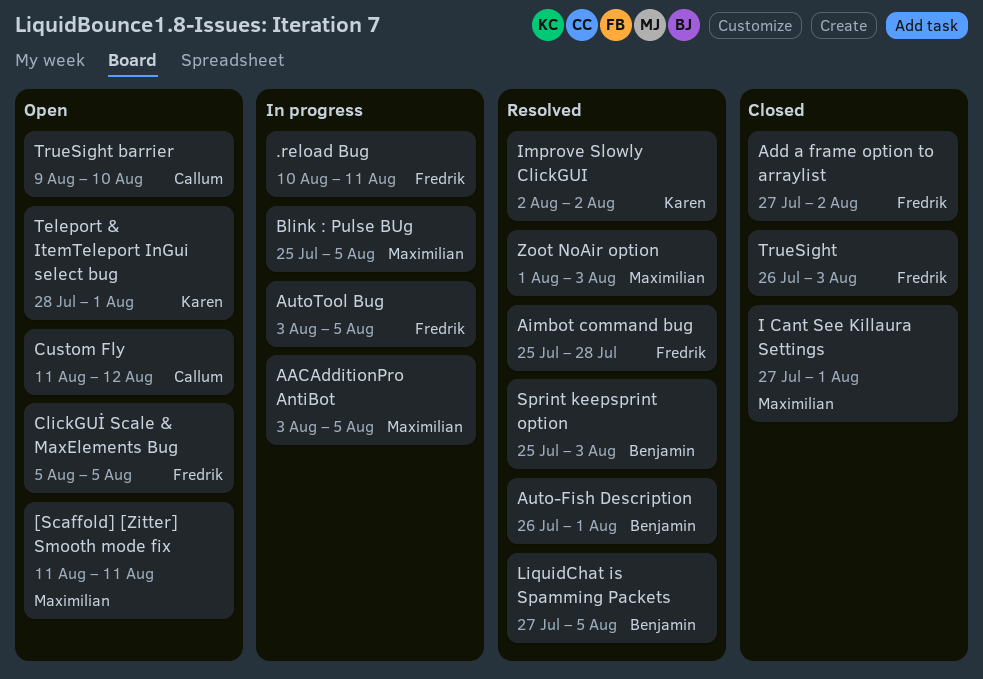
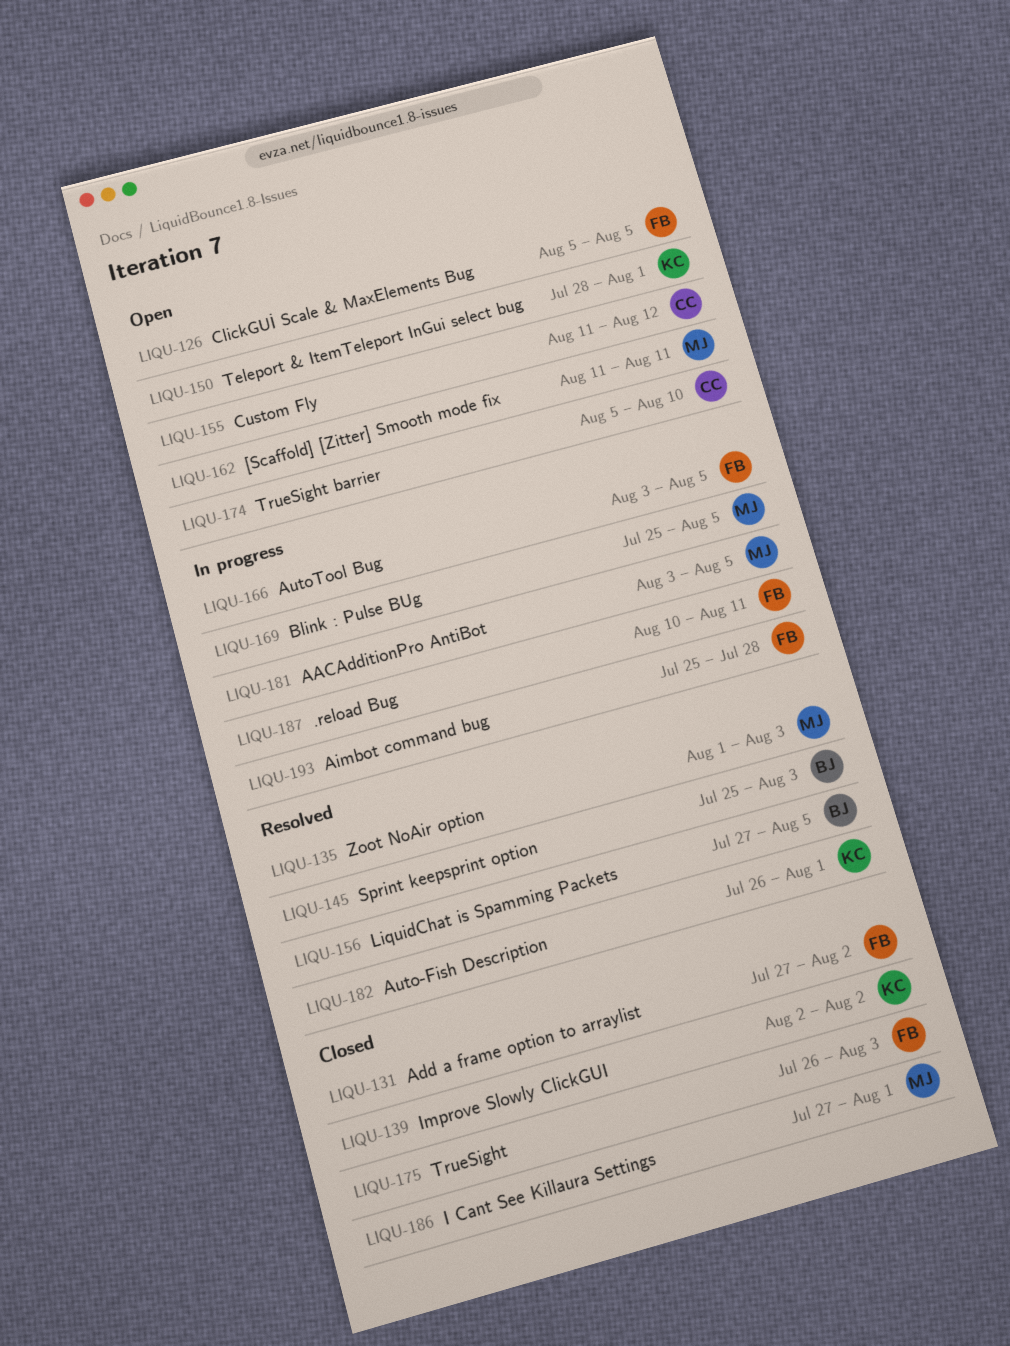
Aimbot command bug, status: Resolved -> In progress
Auto-Fish Description, owner: Benjamin -> Karen
Improve Slowly ClickGUI, status: Resolved -> Closed
TrueSight barrier, start: Aug 9 -> Aug 5

